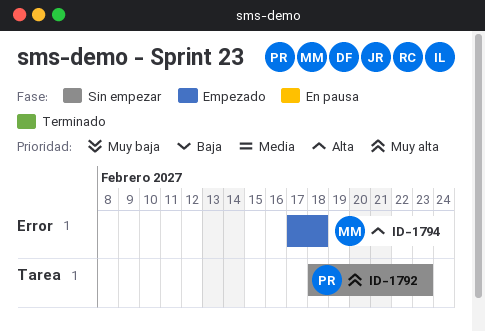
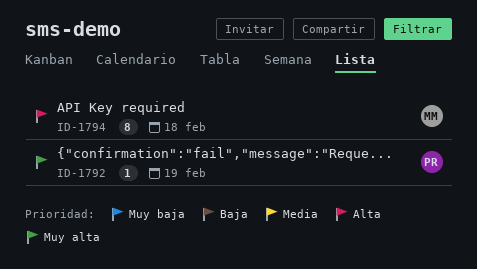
ID-1792, due: Feb 23 -> Feb 19

